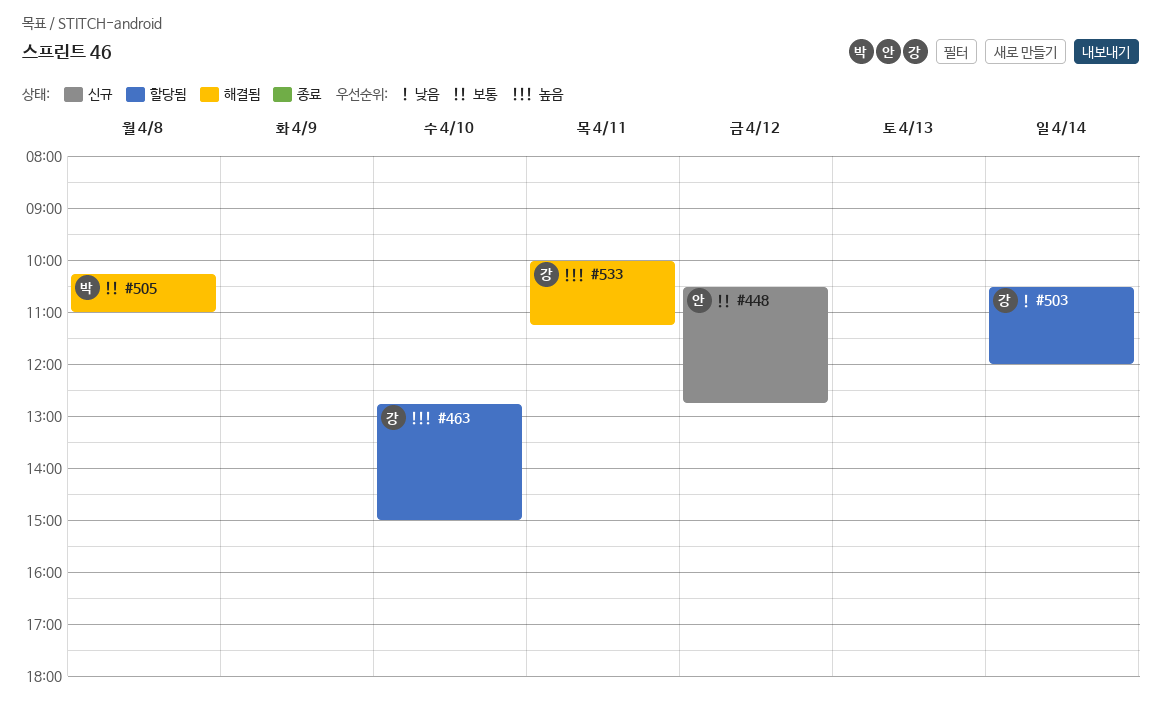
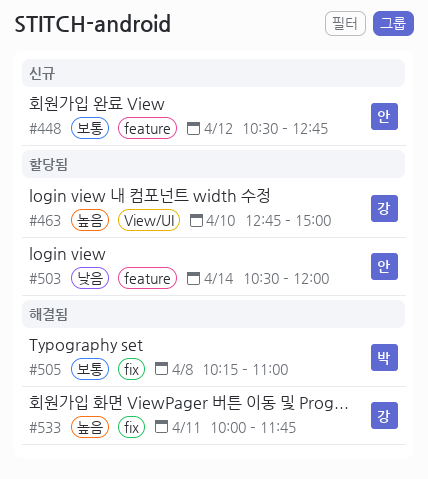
#503, owner: 강 -> 안
#533, ends: 11:15 -> 11:45

